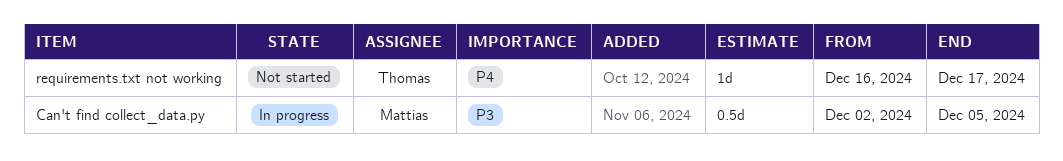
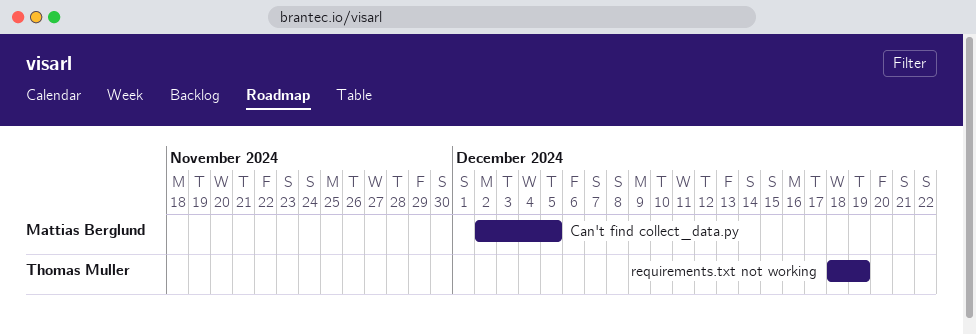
requirements.txt not working, start: Dec 16 -> Dec 18
requirements.txt not working, due: Dec 17 -> Dec 19

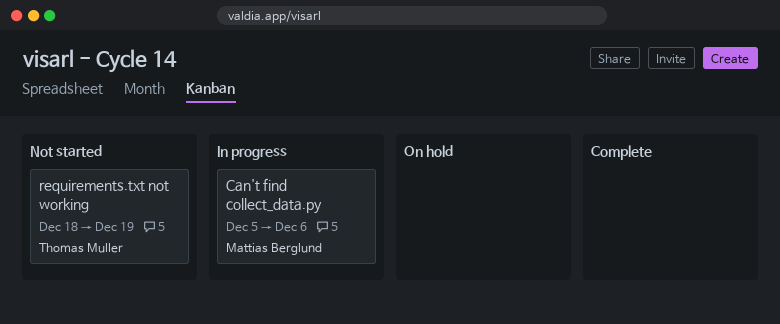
Can't find collect_data.py, start: Dec 2 -> Dec 5
Can't find collect_data.py, due: Dec 5 -> Dec 6

